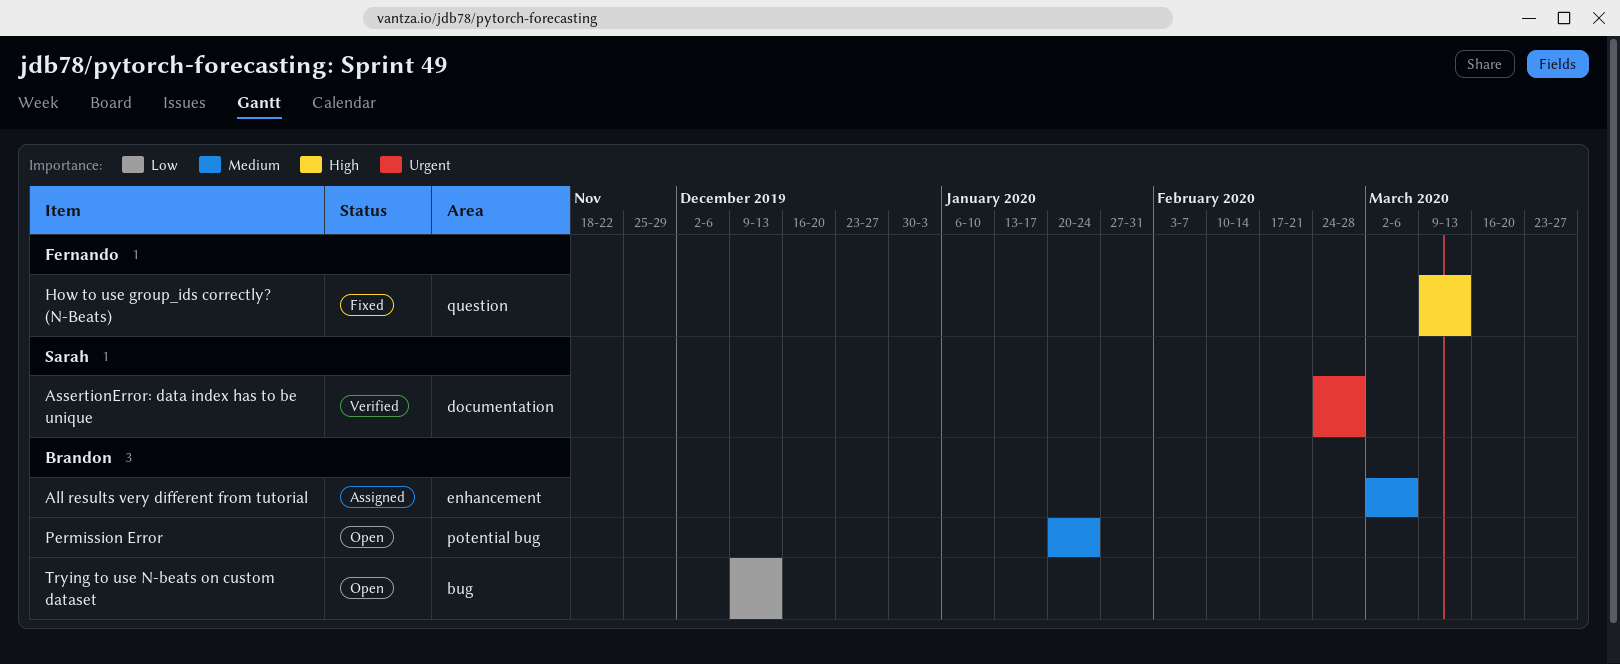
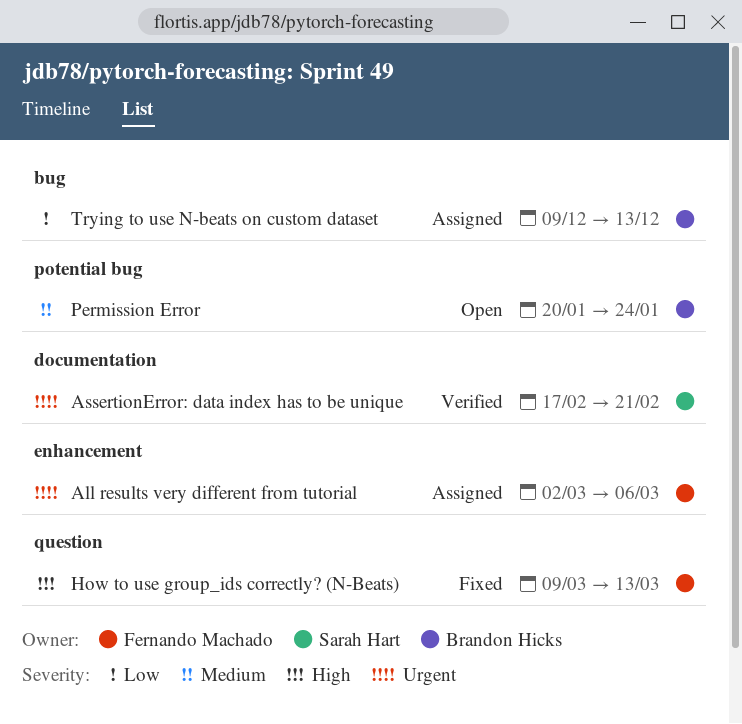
All results very different from tutorial, owner: Brandon Hicks -> Fernando Machado
All results very different from tutorial, priority: Medium -> Urgent
AssertionError: data index has to be unique, start: Feb 24 -> Feb 17
AssertionError: data index has to be unique, due: Feb 28 -> Feb 21
Trying to use N-beats on custom dataset, status: Open -> Assigned

